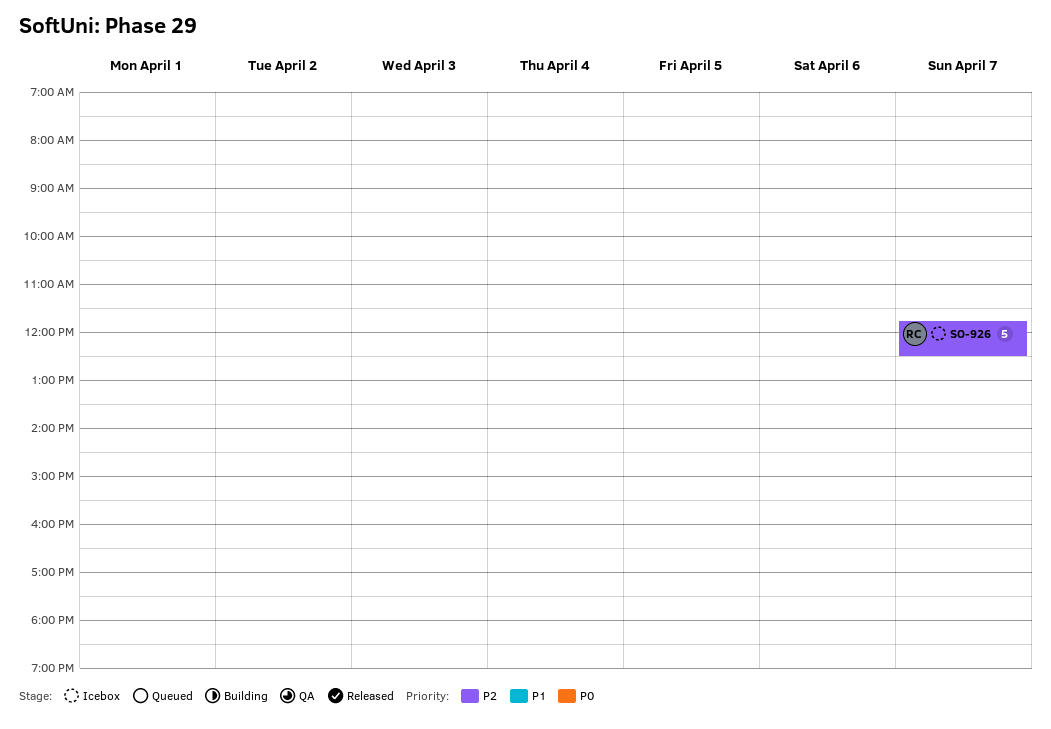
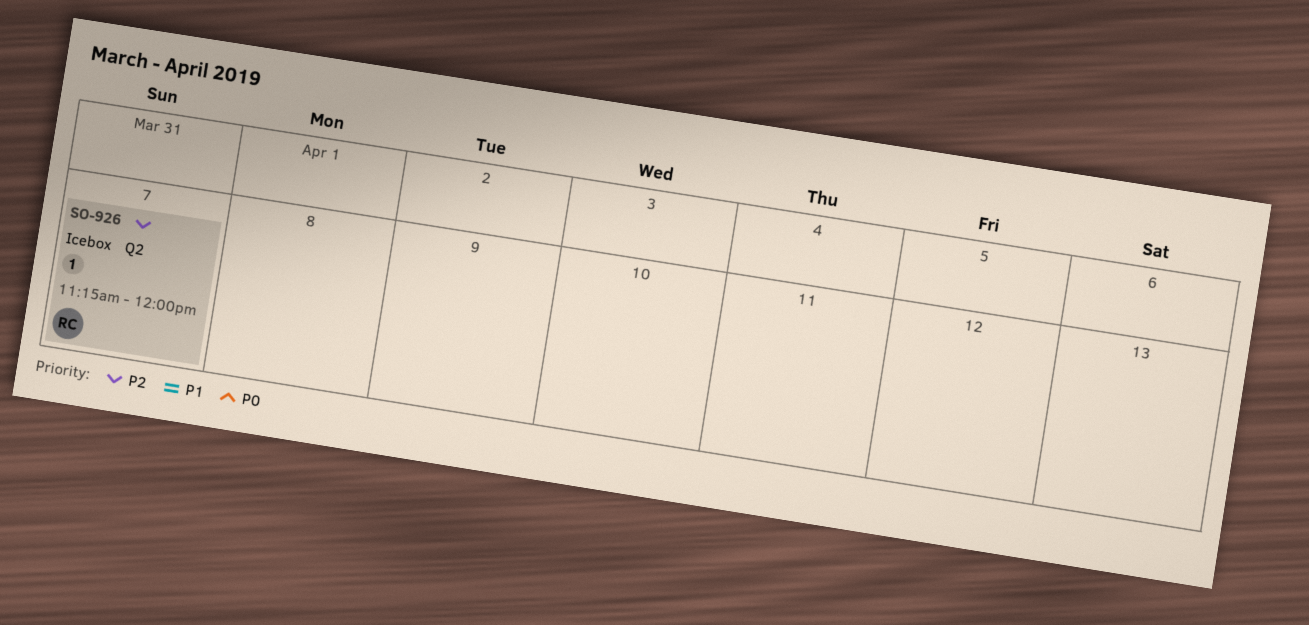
SO-926, estimate: 5 -> 1
SO-926, begins: 11:45 -> 11:15
SO-926, ends: 12:30 -> 12:00

